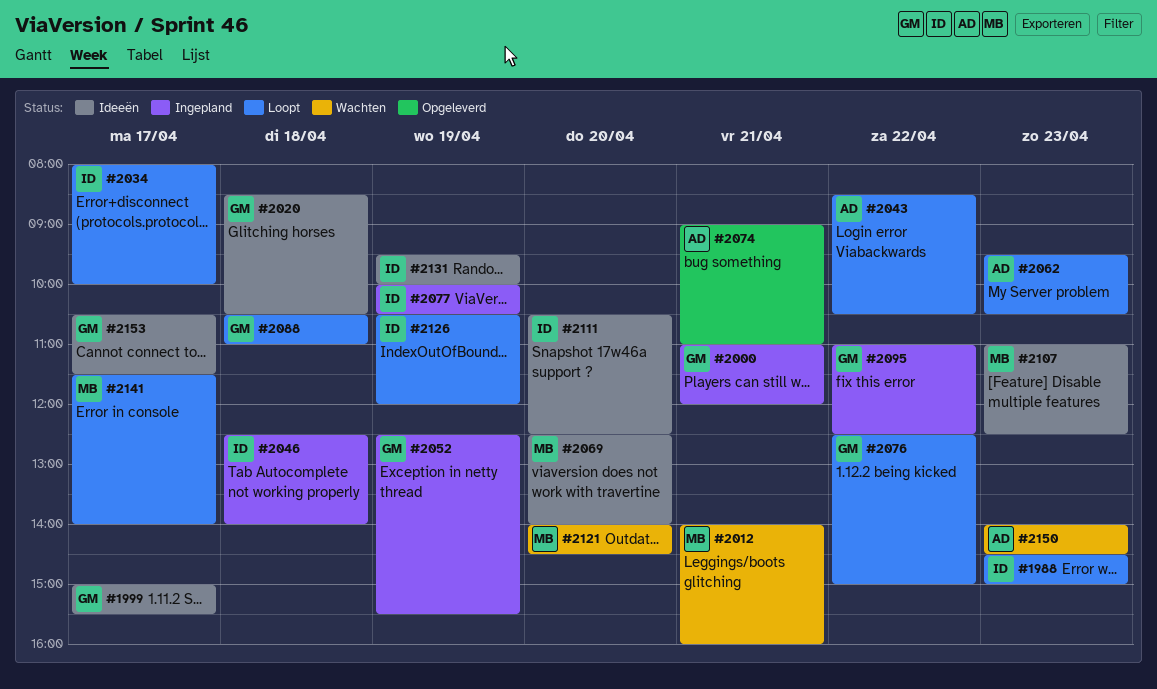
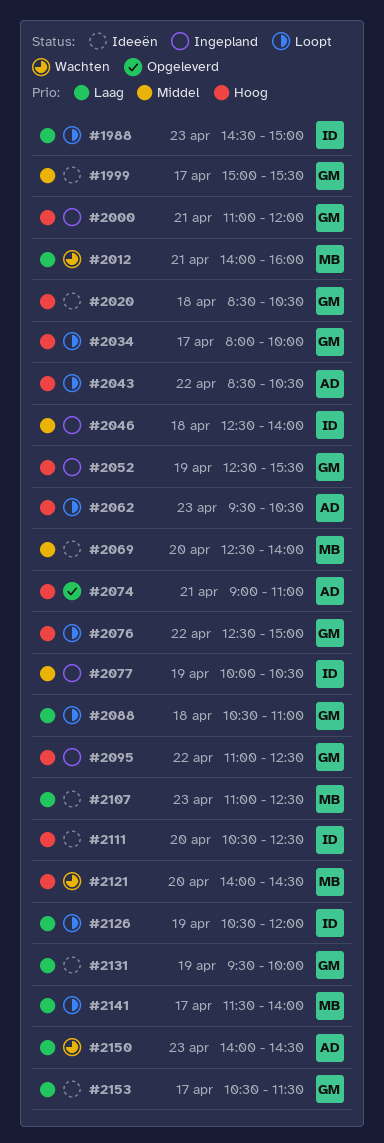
#2034, owner: ID -> GM
#2131, owner: ID -> GM

